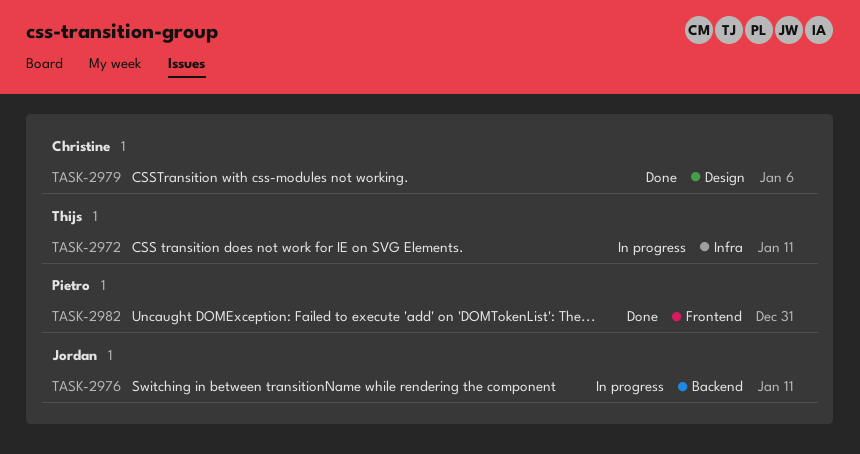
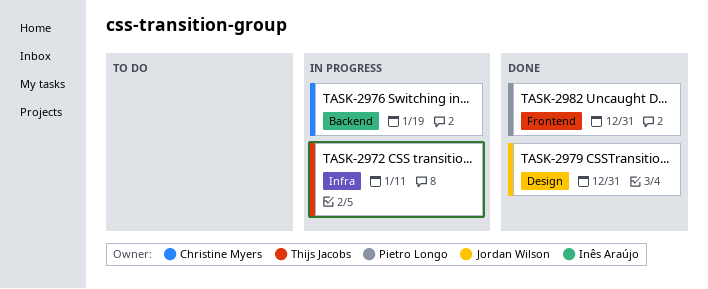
TASK-2976, owner: Jordan Wilson -> Christine Myers
TASK-2976, due: Jan 11 -> Jan 19
TASK-2979, owner: Christine Myers -> Jordan Wilson
TASK-2979, due: Jan 6 -> Dec 31

